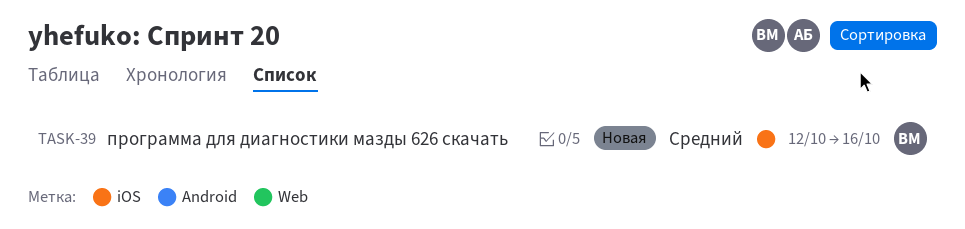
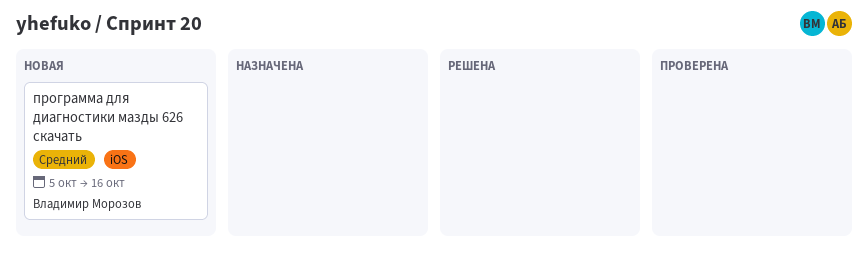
программа для диагностики мазды 626 скачать, start: Oct 12 -> Oct 5

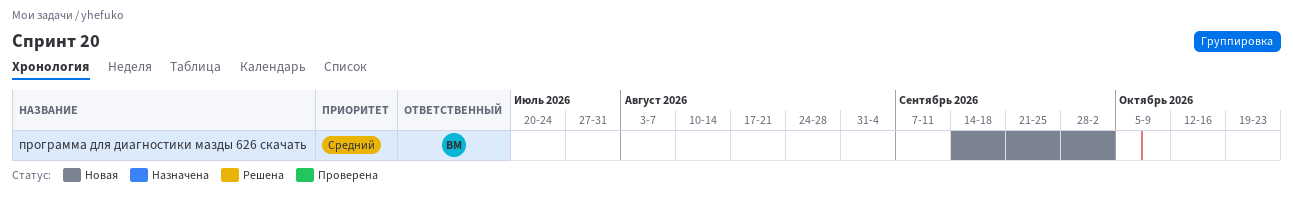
программа для диагностики мазды 626 скачать, start: Oct 5 -> Sep 14
программа для диагностики мазды 626 скачать, due: Oct 16 -> Oct 2

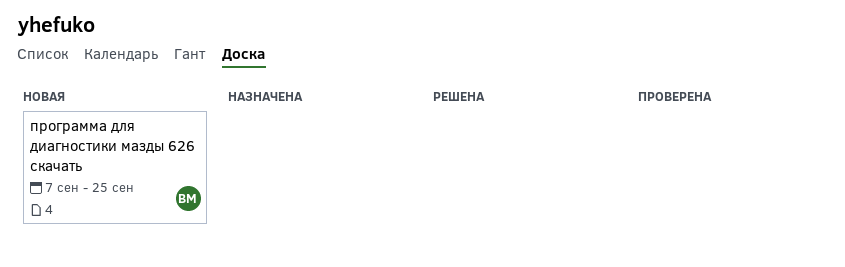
программа для диагностики мазды 626 скачать, start: Sep 14 -> Sep 7
программа для диагностики мазды 626 скачать, due: Oct 2 -> Sep 25

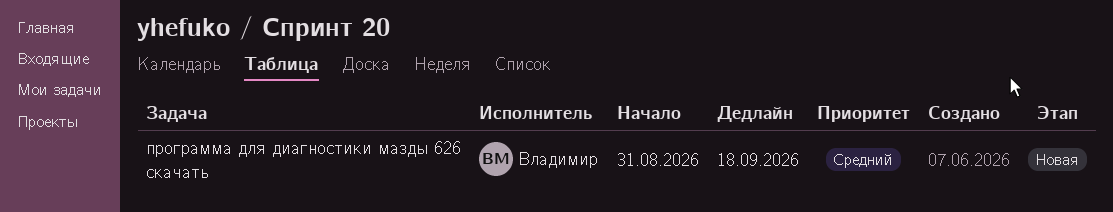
программа для диагностики мазды 626 скачать, start: Sep 7 -> Aug 31
программа для диагностики мазды 626 скачать, due: Sep 25 -> Sep 18

